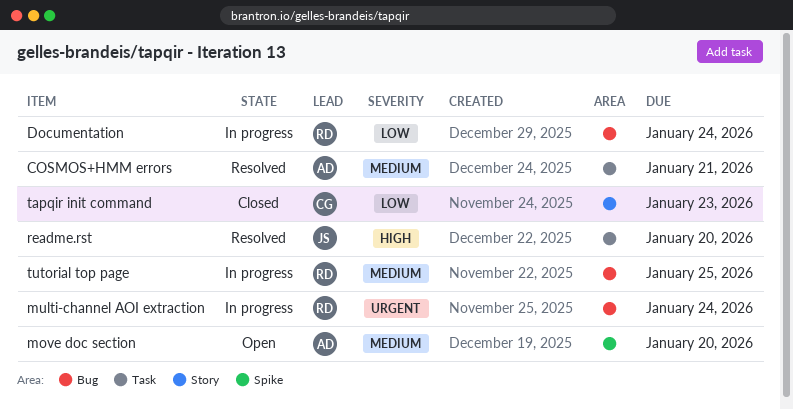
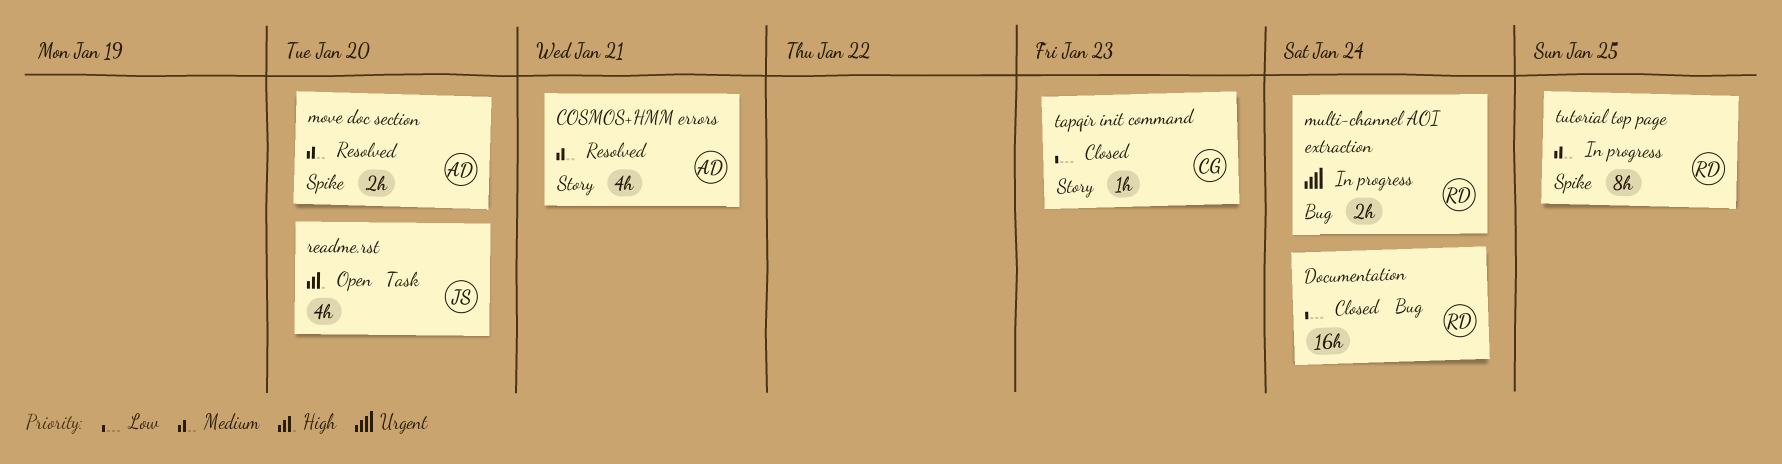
COSMOS+HMM errors, label: Task -> Story
Documentation, status: In progress -> Closed
move doc section, status: Open -> Resolved
readme.rst, status: Resolved -> Open
tutorial top page, label: Bug -> Spike

